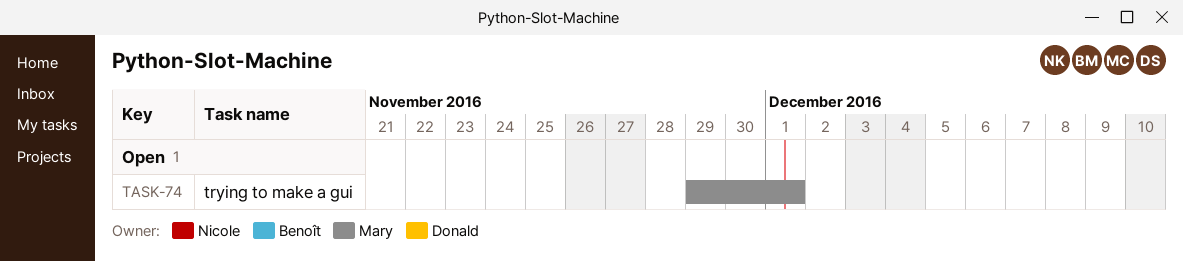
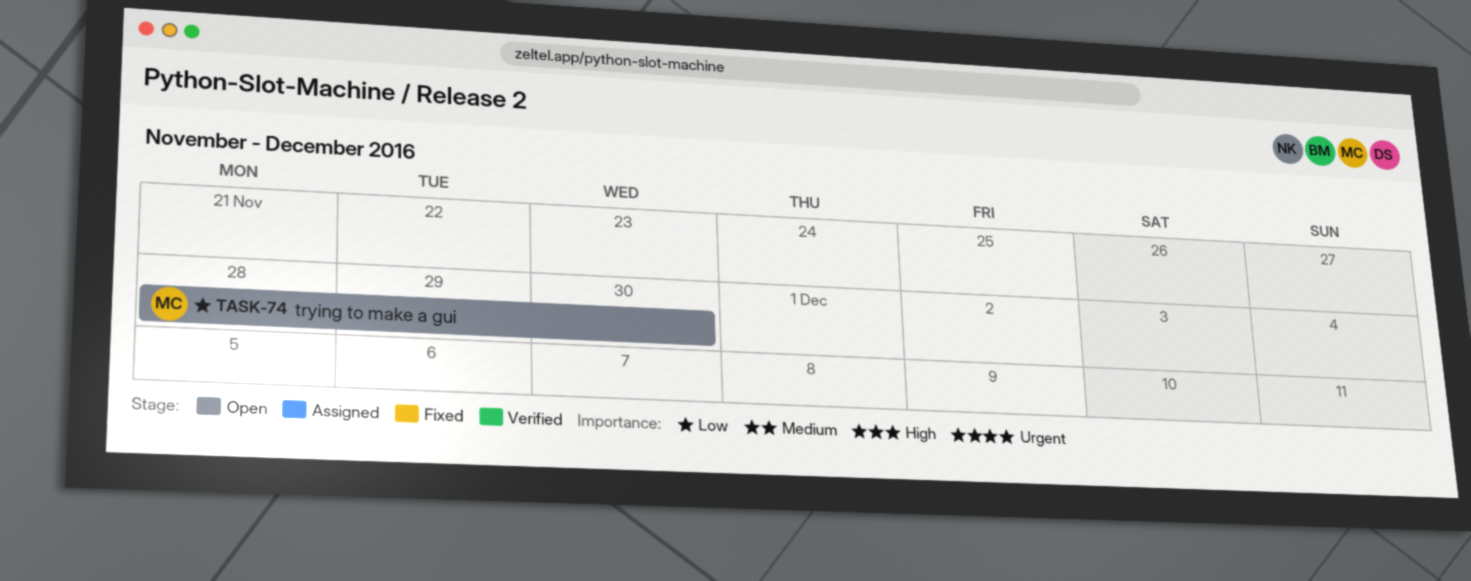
TASK-74, start: Nov 29 -> Nov 28
TASK-74, due: Dec 1 -> Nov 30

